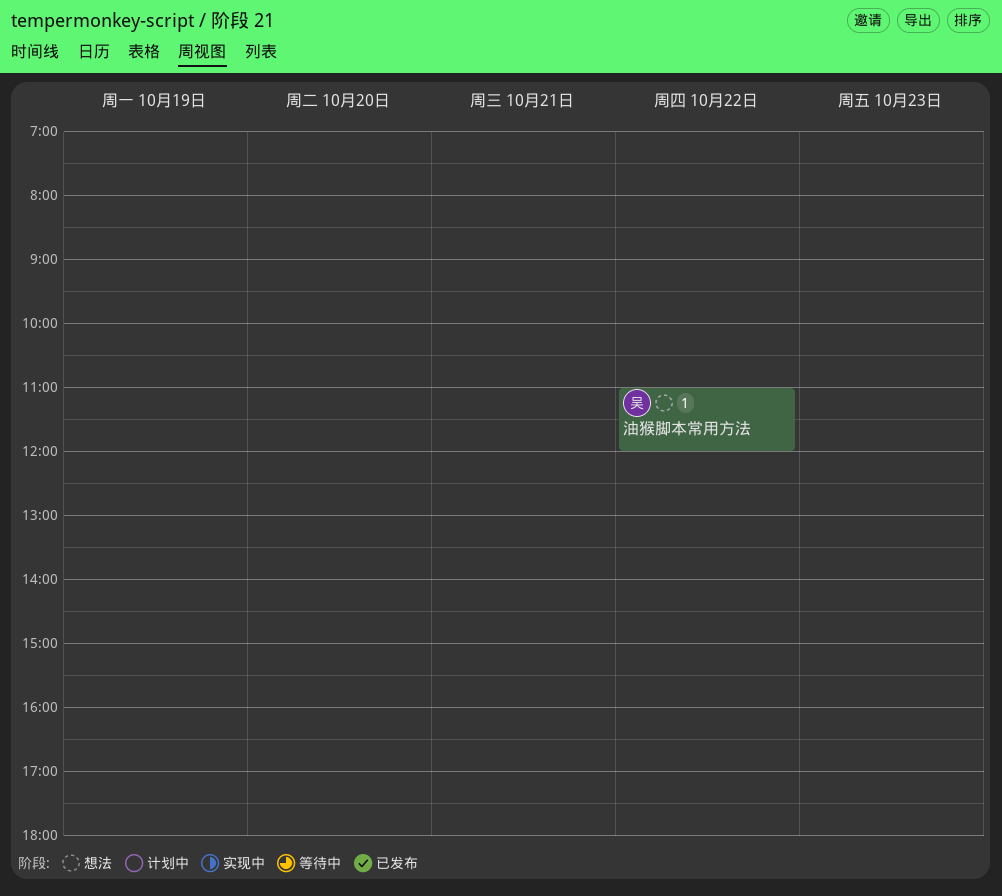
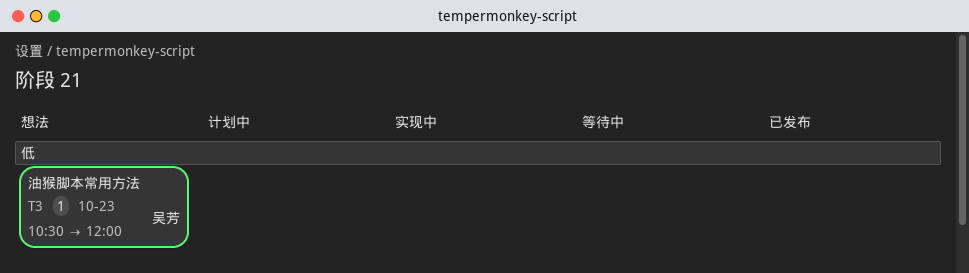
油猴脚本常用方法, day: Oct 22 -> Oct 23
油猴脚本常用方法, begins: 11:00 -> 10:30

